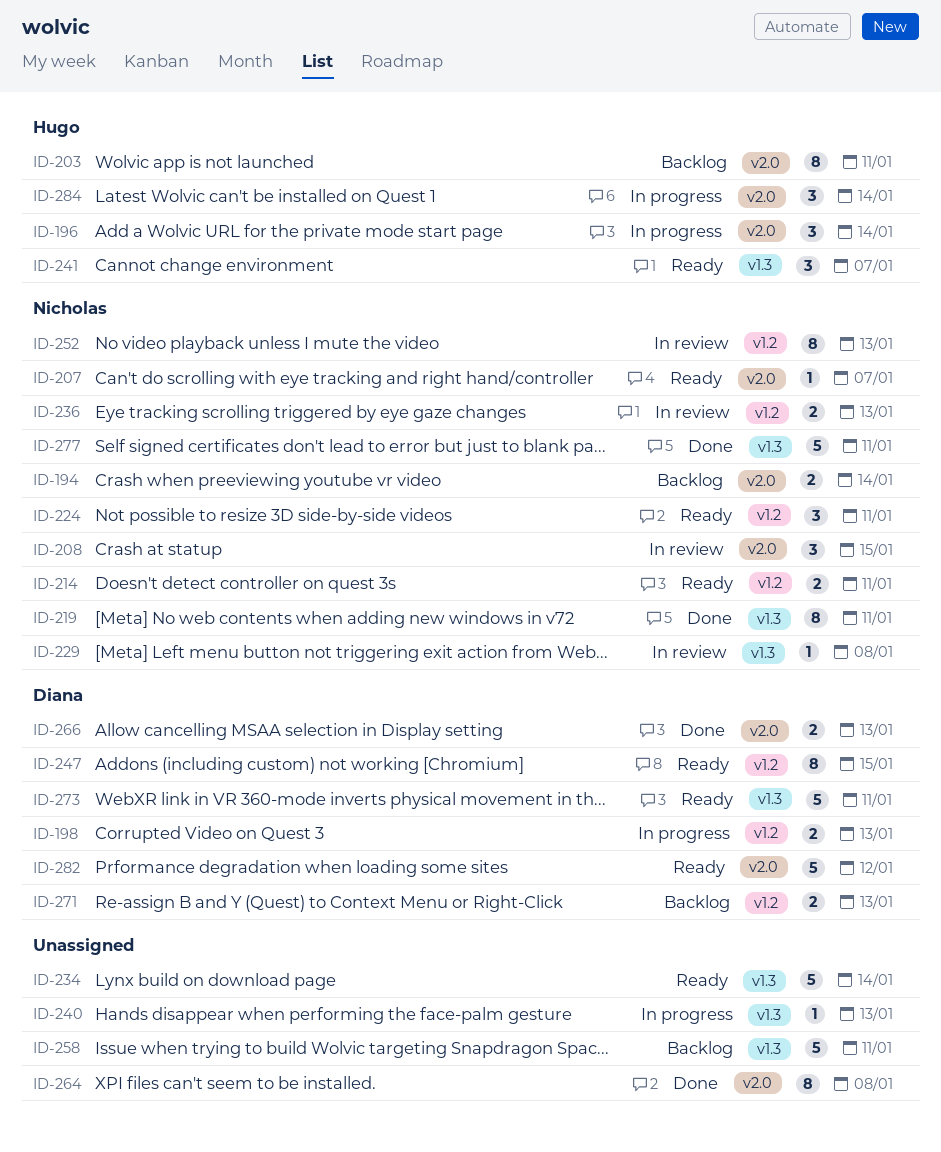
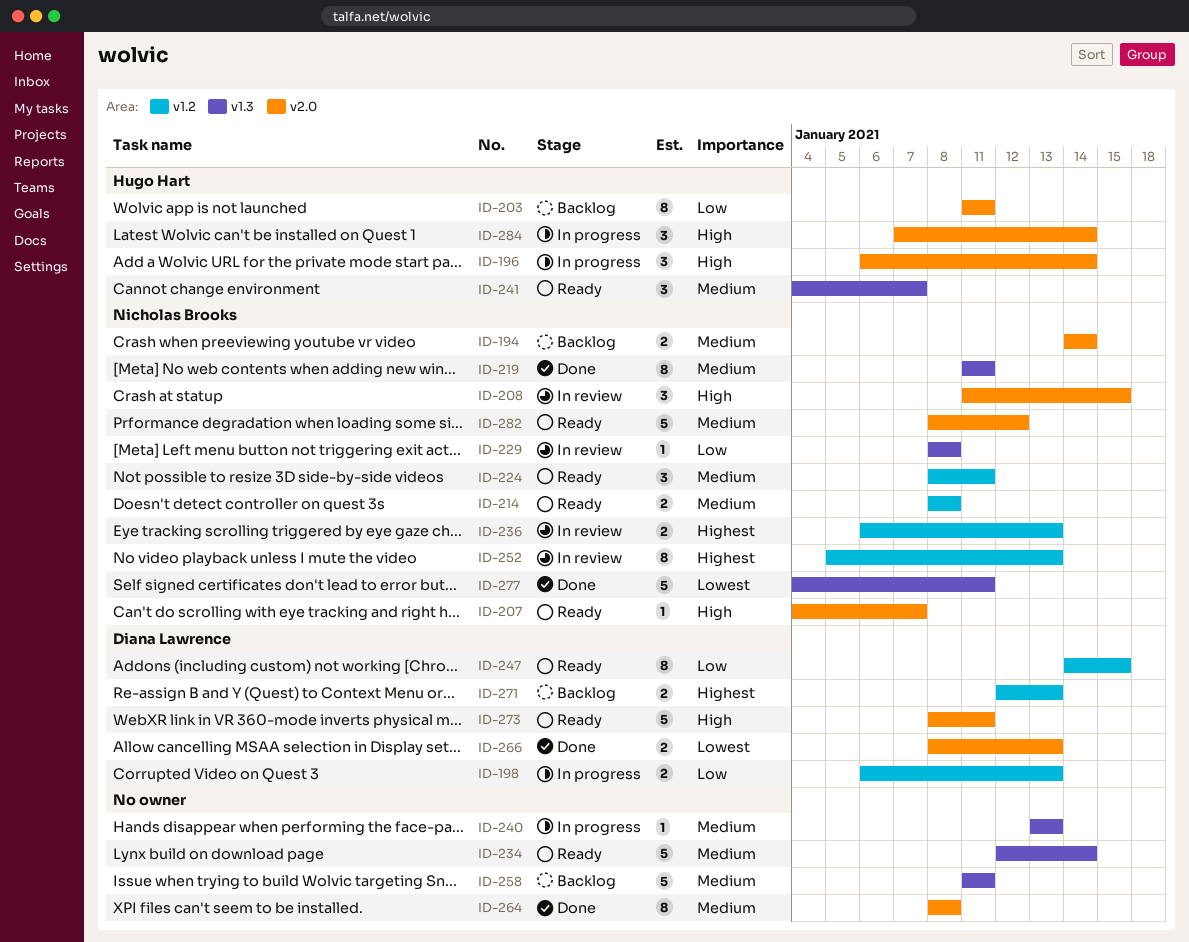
ID-214, due: Jan 11 -> Jan 8
ID-273, label: v1.3 -> v2.0
ID-282, owner: Diana Lawrence -> Nicholas Brooks

